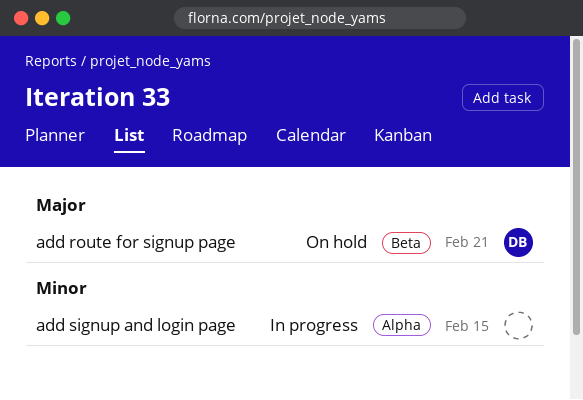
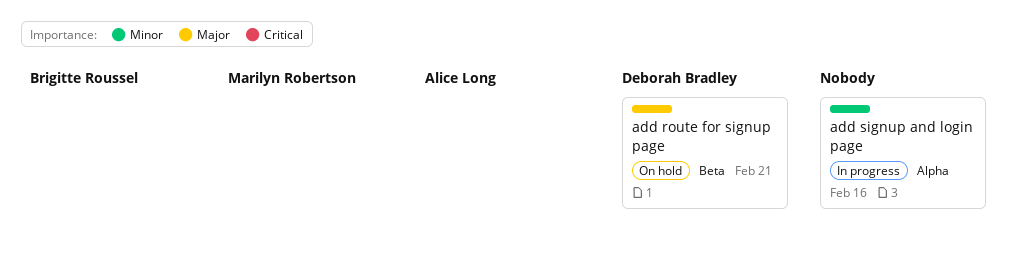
add signup and login page, due: Feb 15 -> Feb 16

